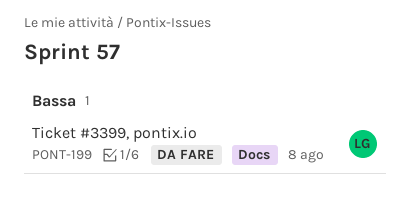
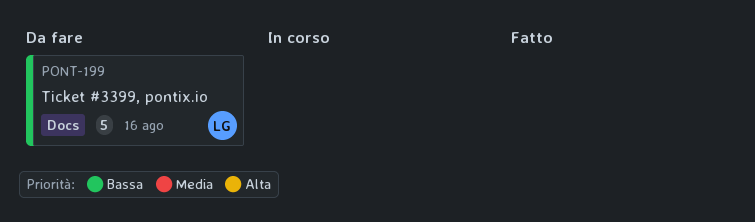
PONT-199, due: Aug 8 -> Aug 16

